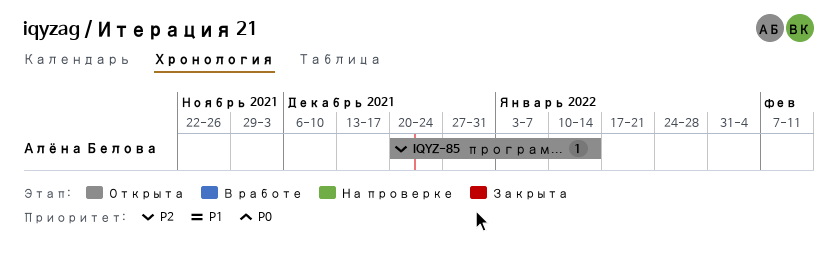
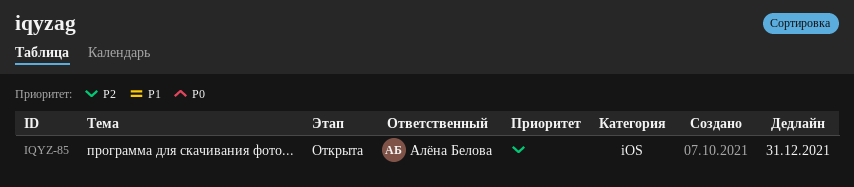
IQYZ-85, due: Jan 14 -> Dec 31

